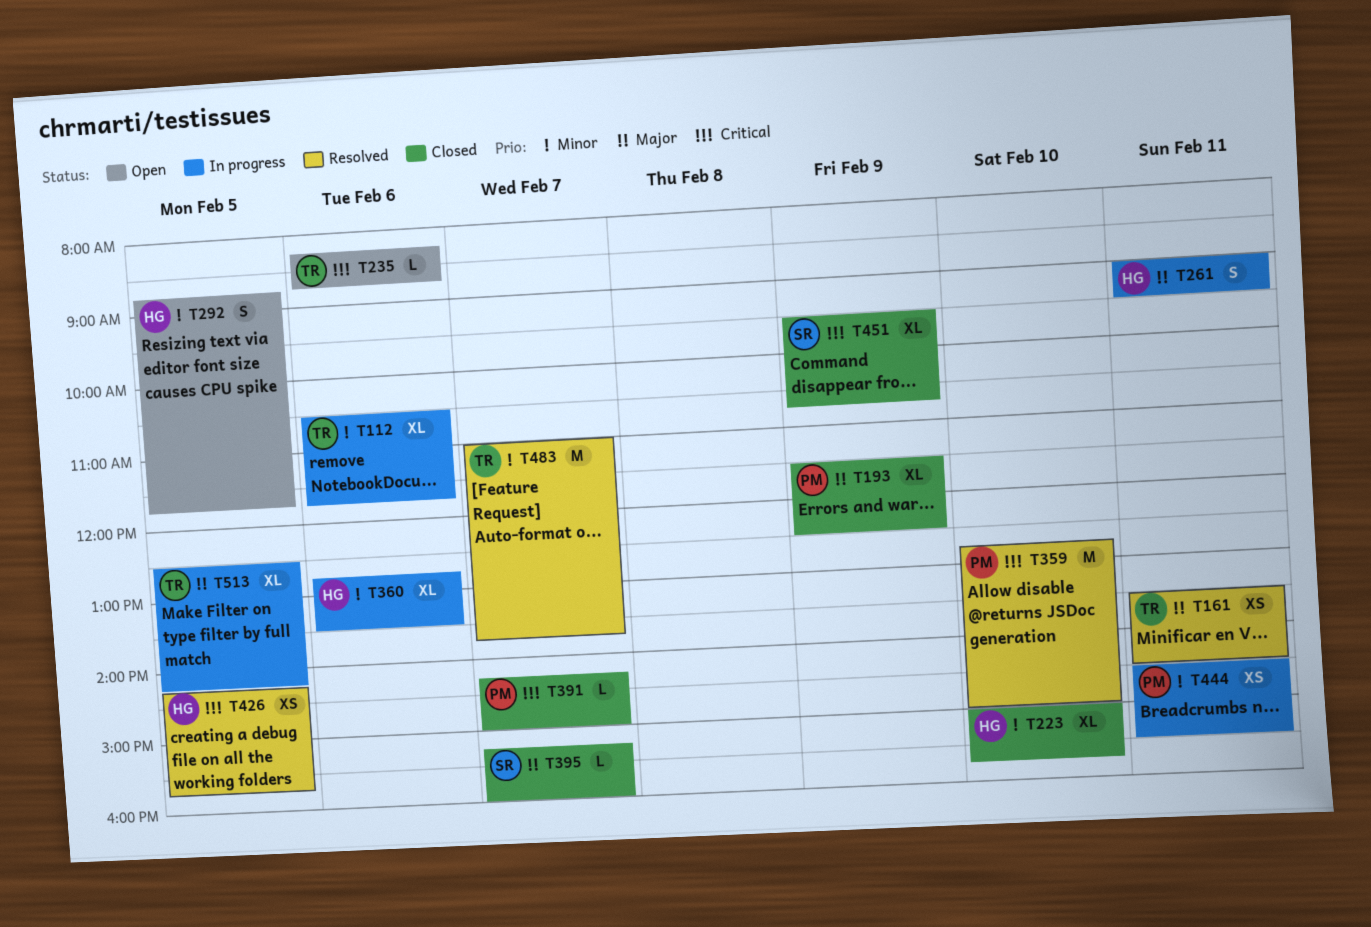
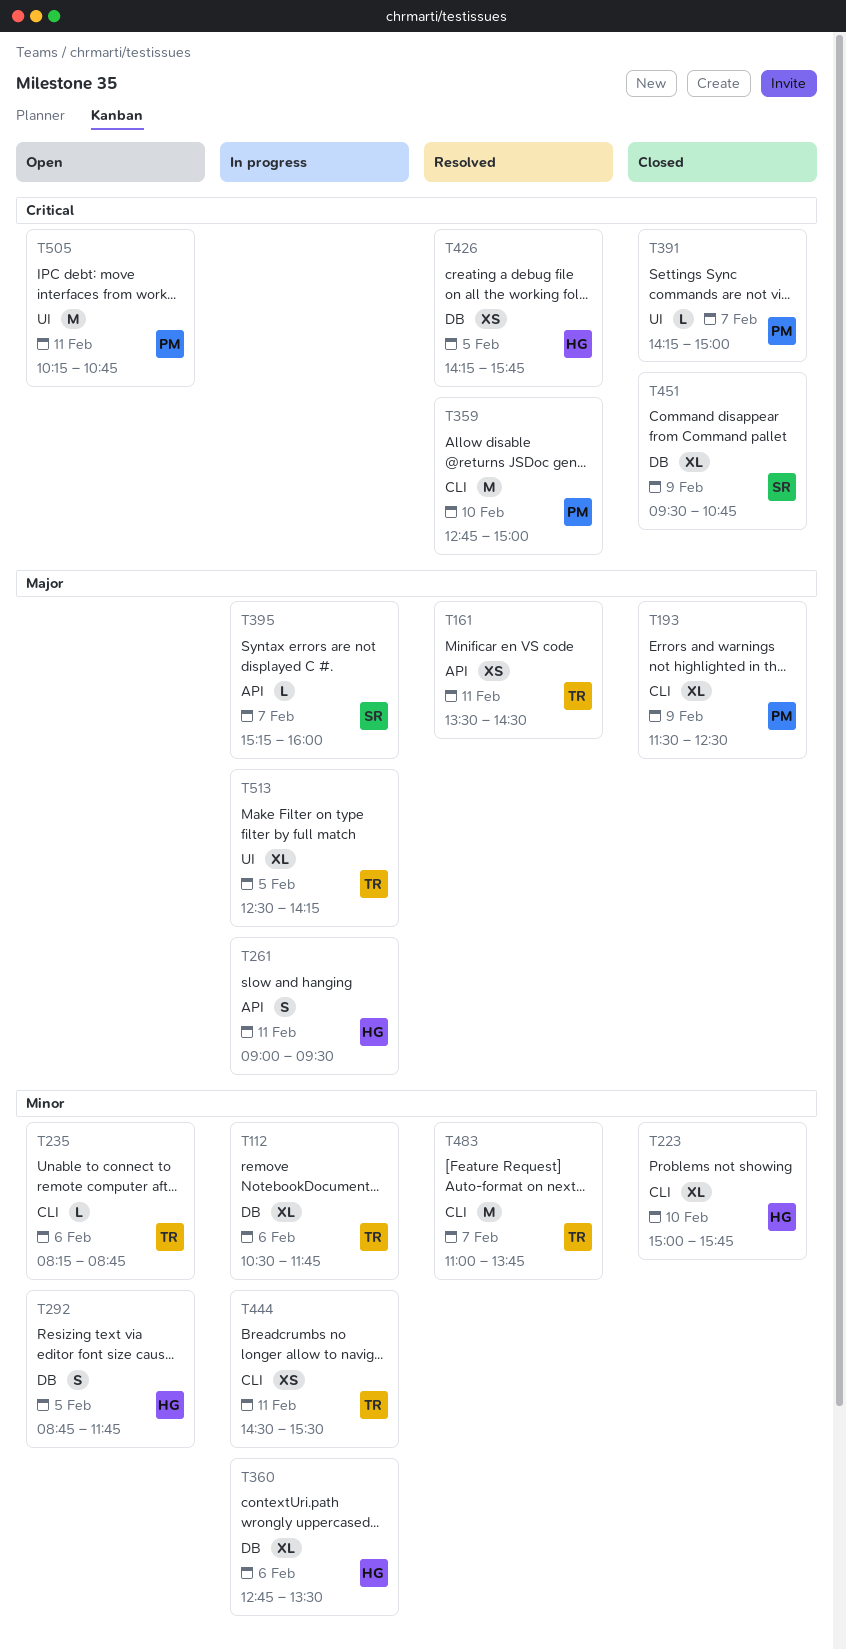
T235, priority: Critical -> Minor
T395, status: Closed -> In progress
T444, owner: PM -> TR
T505: none -> present

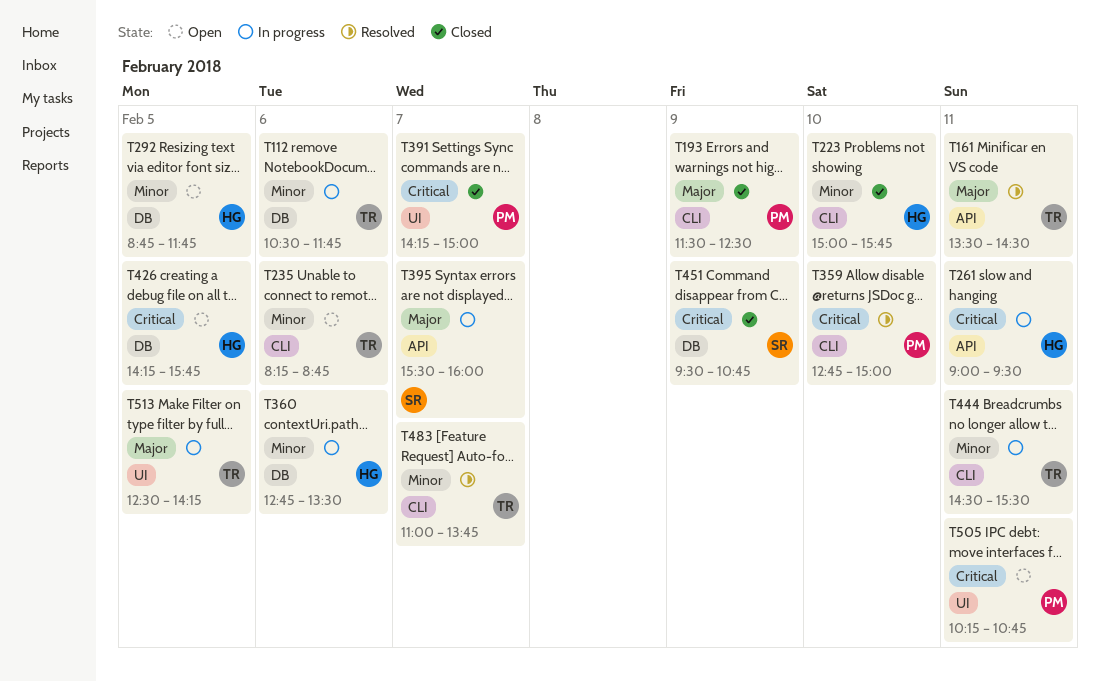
T261, priority: Major -> Critical
T395, begins: 15:15 -> 15:30
T426, status: Resolved -> Open

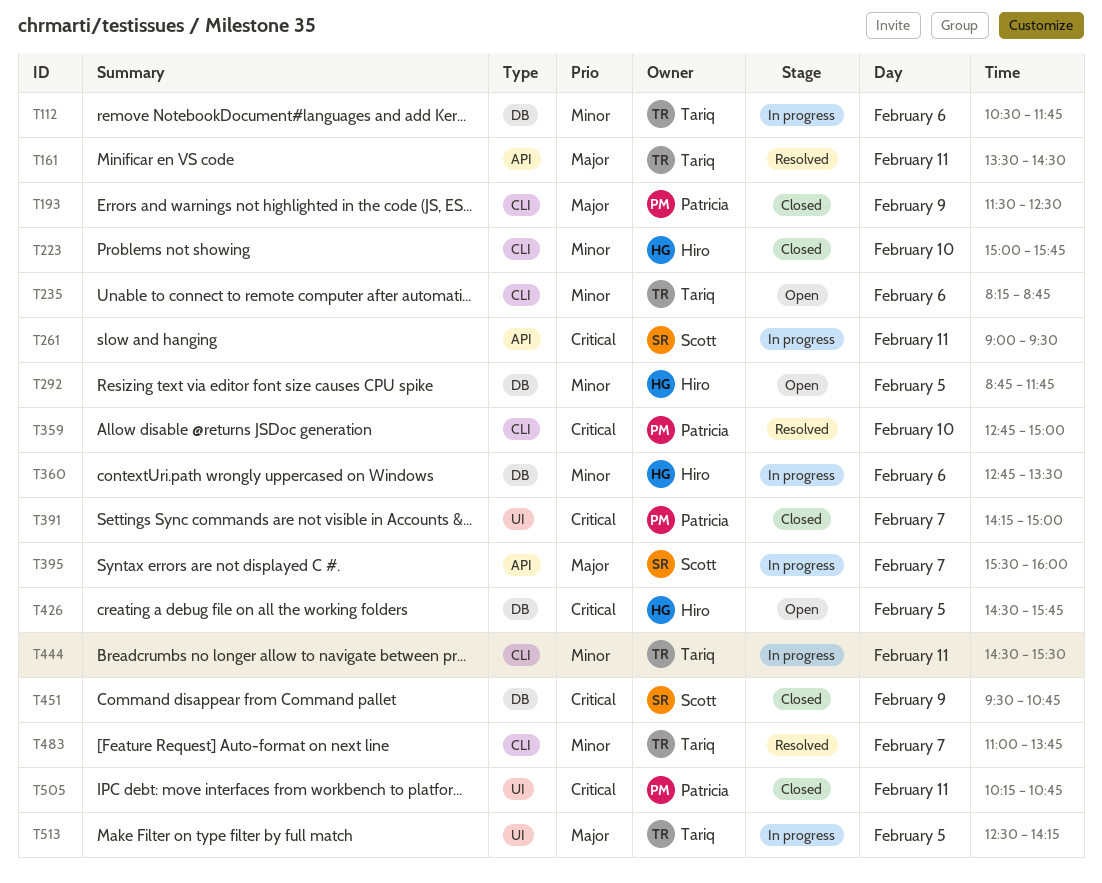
T261, owner: Hiro -> Scott
T426, begins: 14:15 -> 14:30
T505, status: Open -> Closed

